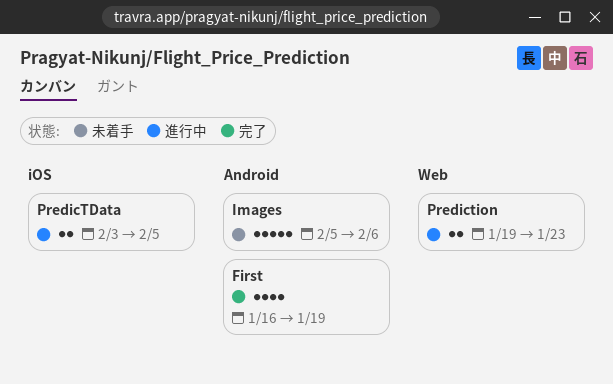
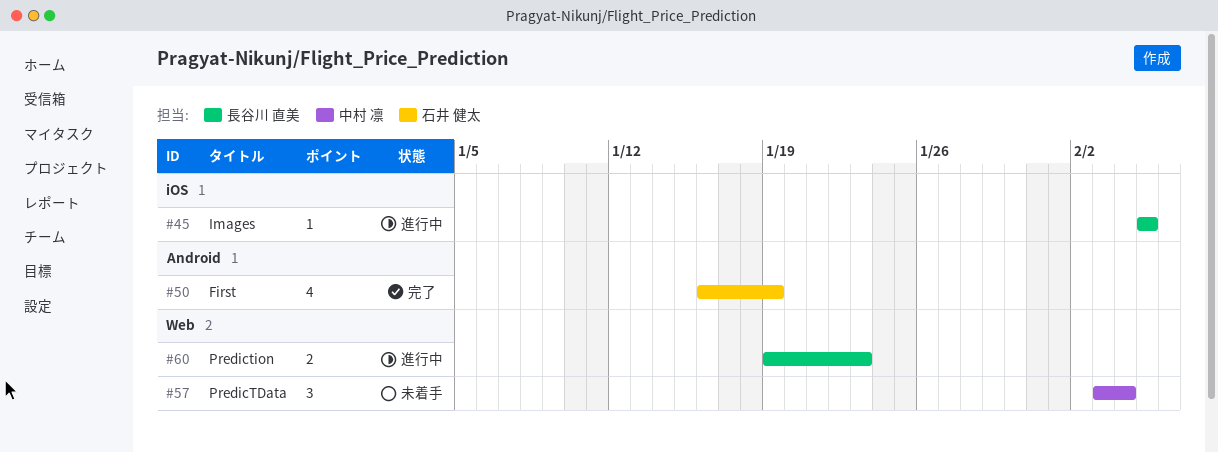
Images, status: 未着手 -> 進行中
Images, label: Android -> iOS
Images, estimate: 5 -> 1
Images, due: Feb 6 -> Feb 5
PredicTData, status: 進行中 -> 未着手
PredicTData, label: iOS -> Web
PredicTData, estimate: 2 -> 3
PredicTData, due: Feb 5 -> Feb 4

